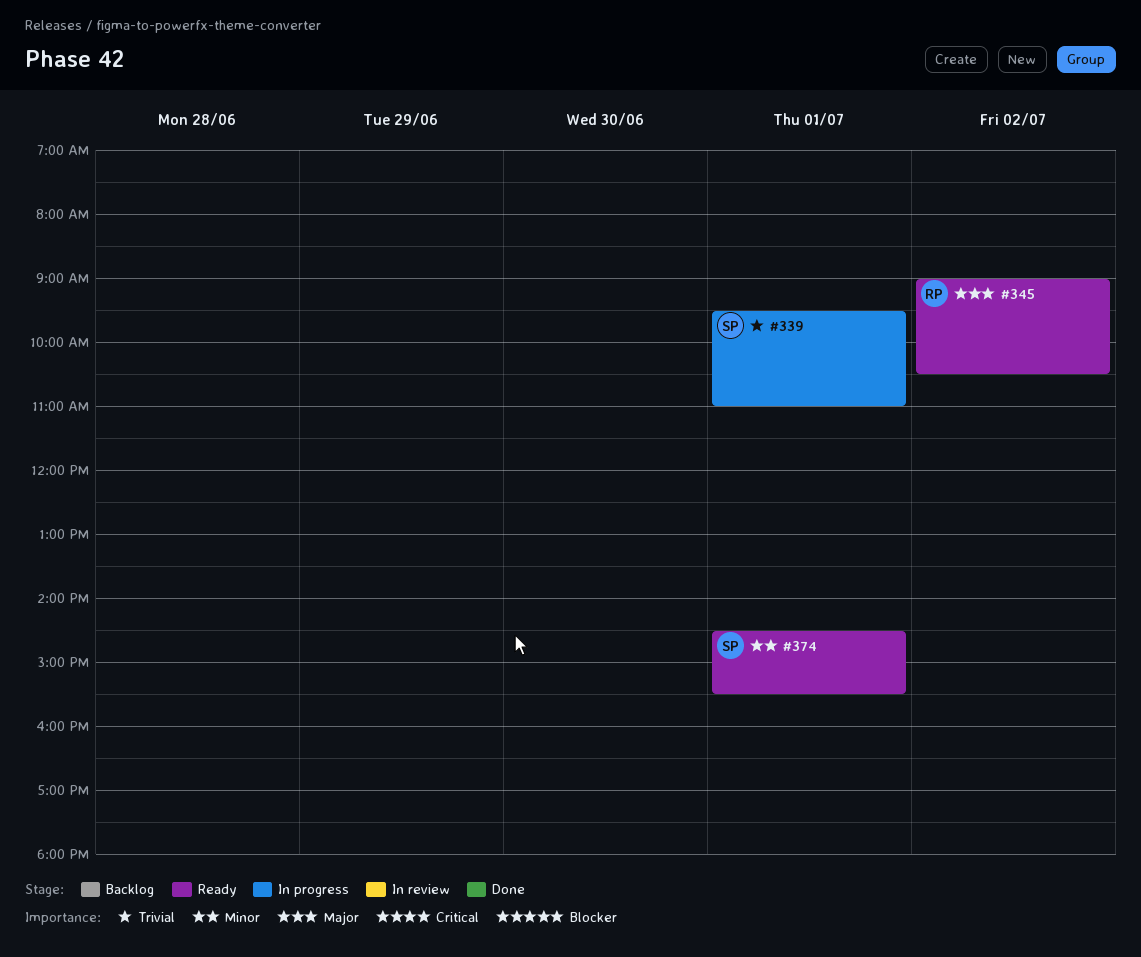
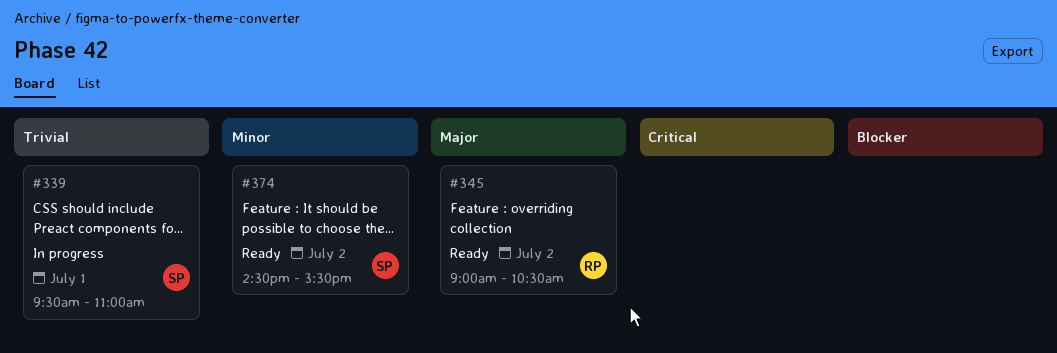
#374, day: Jul 1 -> Jul 2

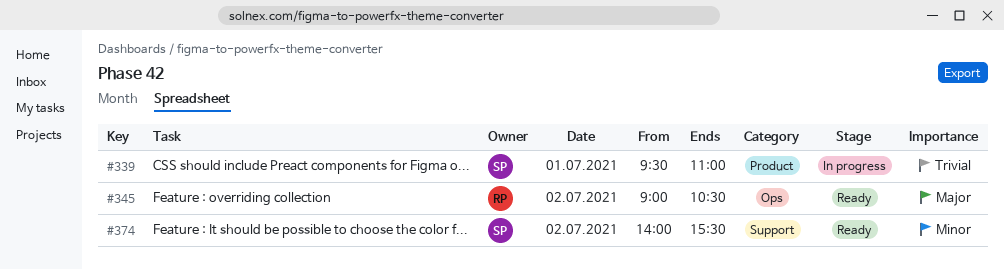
#374, begins: 14:30 -> 14:00

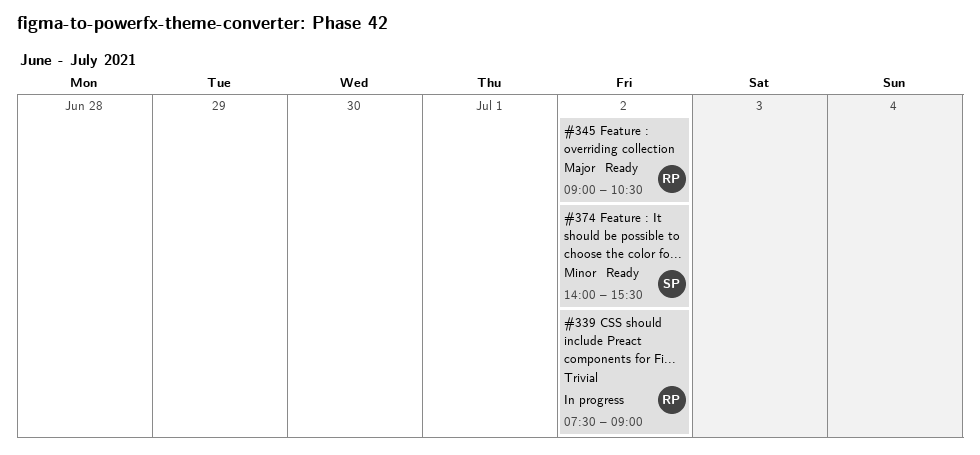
#339, owner: SP -> RP
#339, day: Jul 1 -> Jul 2
#339, begins: 09:30 -> 07:30
#339, ends: 11:00 -> 09:00

